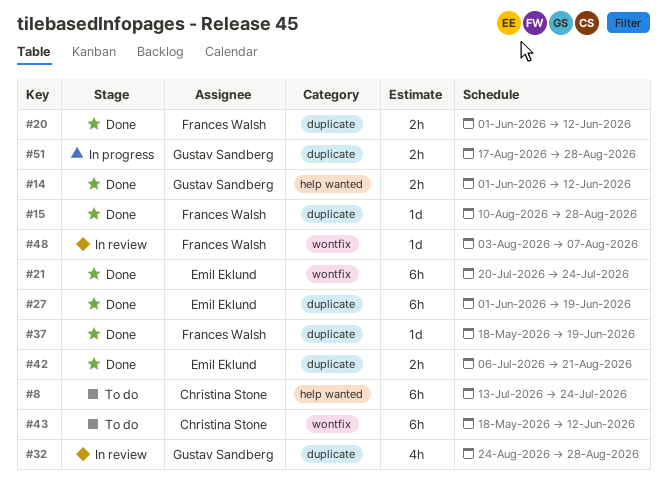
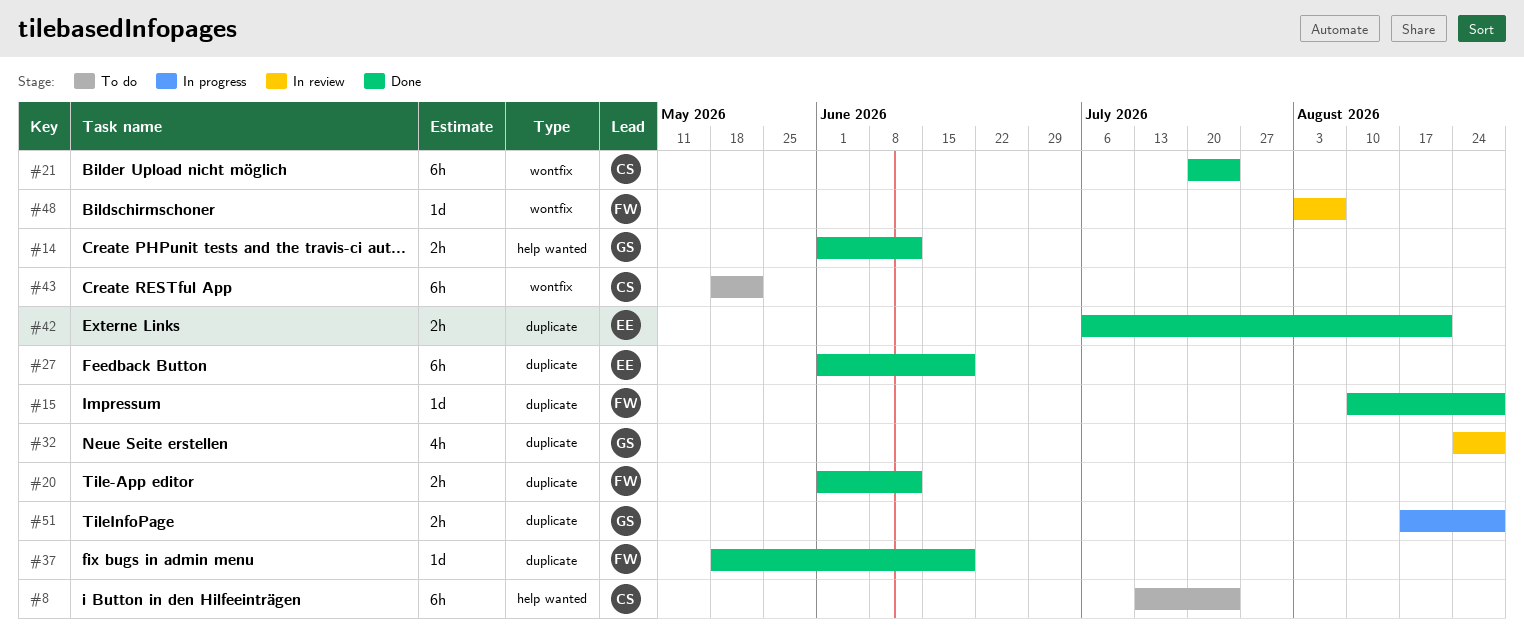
#21, owner: Emil Eklund -> Christina Stone
#43, due: Jun 12 -> May 22

